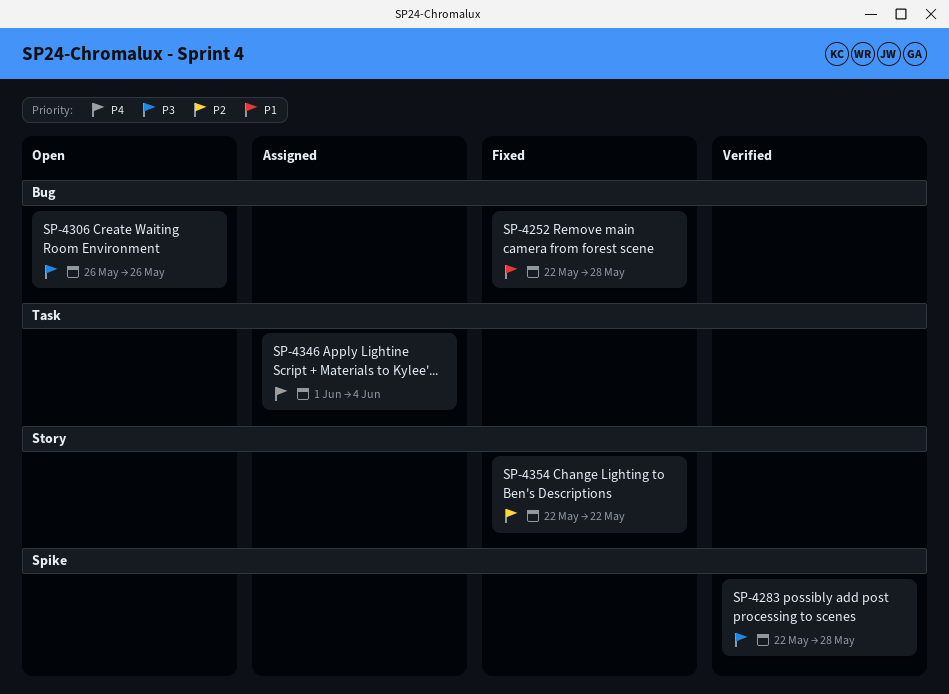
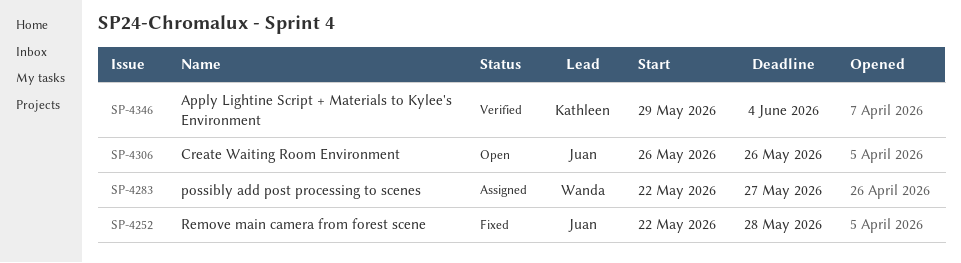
SP-4283, status: Verified -> Assigned
SP-4283, due: May 28 -> May 27
SP-4346, status: Assigned -> Verified
SP-4346, start: Jun 1 -> May 29
SP-4354: present -> none

